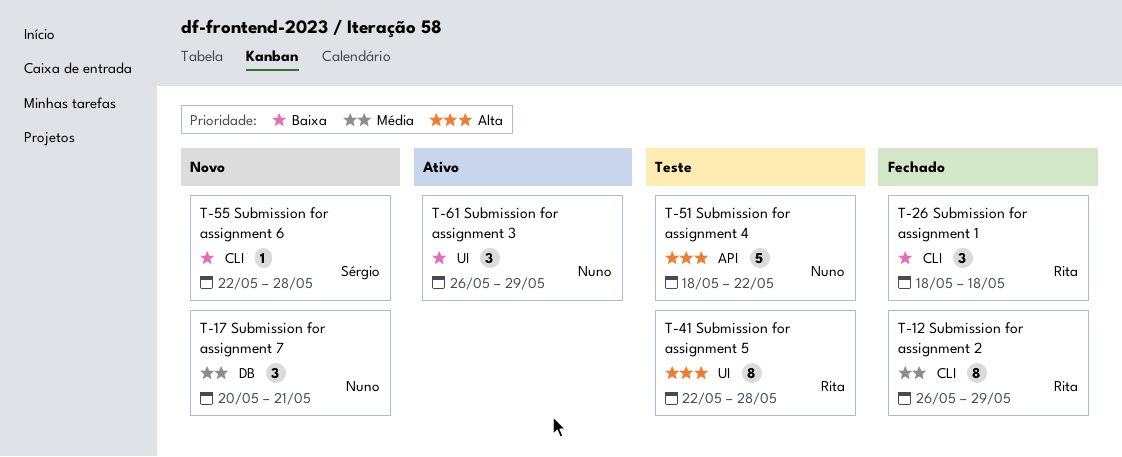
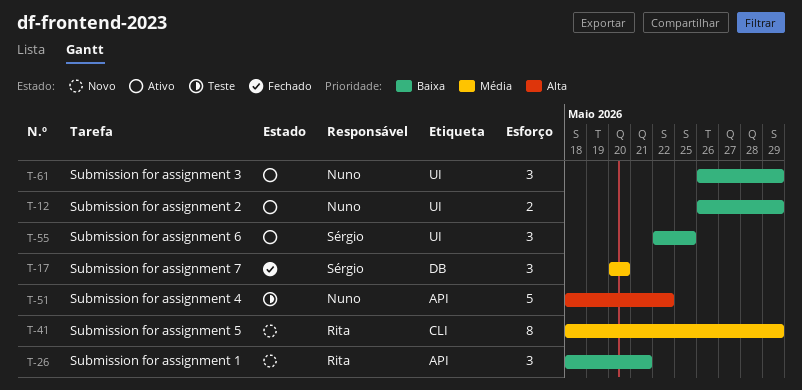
T-12, status: Fechado -> Ativo
T-12, owner: Rita -> Nuno
T-12, priority: Média -> Baixa
T-12, label: CLI -> UI
T-12, estimate: 8 -> 2
T-17, status: Novo -> Fechado
T-17, owner: Nuno -> Sérgio
T-17, due: May 21 -> May 20
T-26, status: Fechado -> Novo
T-26, label: CLI -> API
T-26, due: May 18 -> May 21
T-41, status: Teste -> Novo
T-41, priority: Alta -> Média
T-41, label: UI -> CLI
T-41, start: May 22 -> May 18
T-41, due: May 28 -> May 29
T-55, status: Novo -> Ativo
T-55, label: CLI -> UI
T-55, estimate: 1 -> 3
T-55, due: May 28 -> May 25

